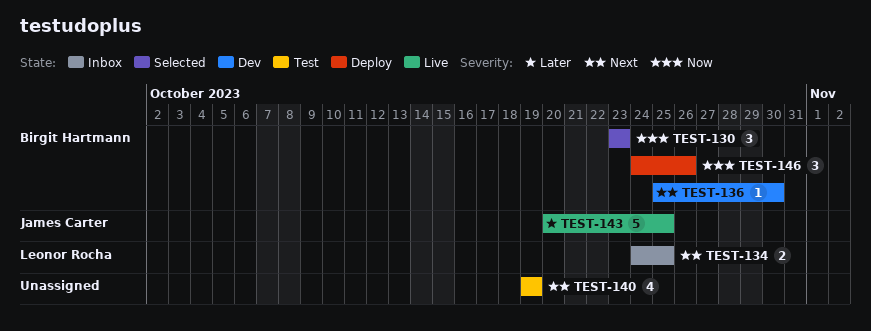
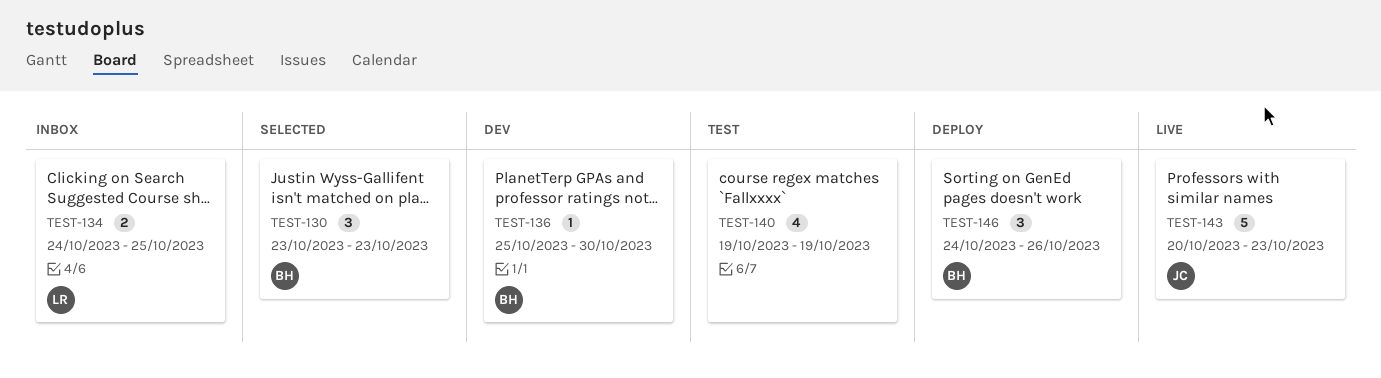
TEST-143, due: Oct 25 -> Oct 23

